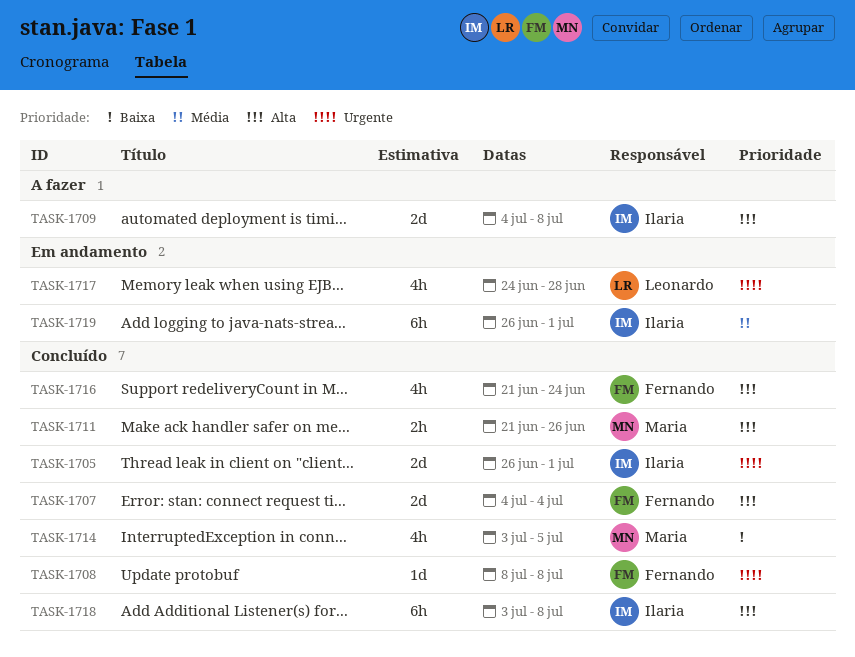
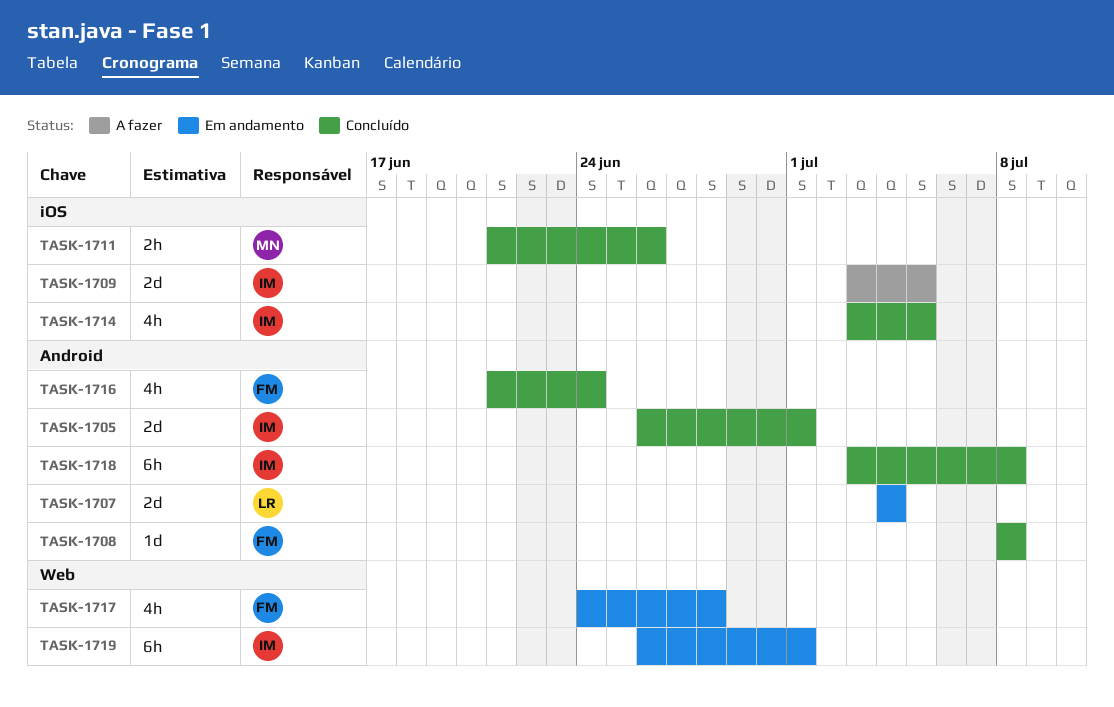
TASK-1707, status: Concluído -> Em andamento
TASK-1707, owner: Fernando -> Leonardo
TASK-1709, start: Jul 4 -> Jul 3
TASK-1709, due: Jul 8 -> Jul 5
TASK-1714, owner: Maria -> Ilaria
TASK-1717, owner: Leonardo -> Fernando

